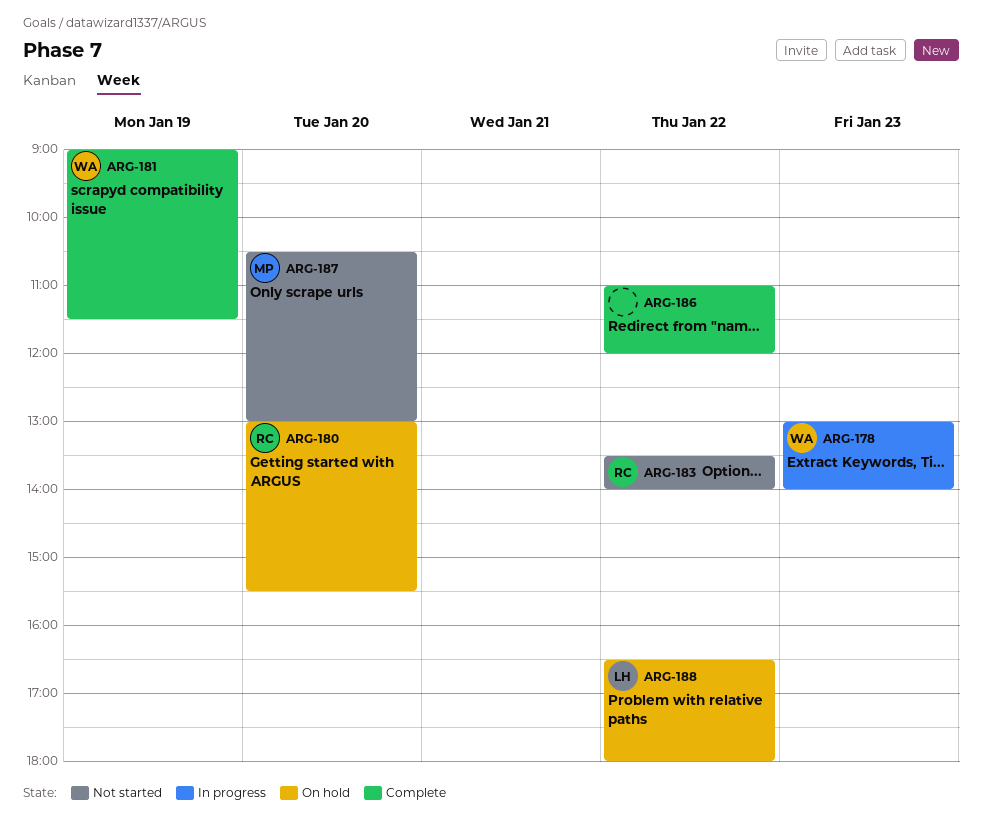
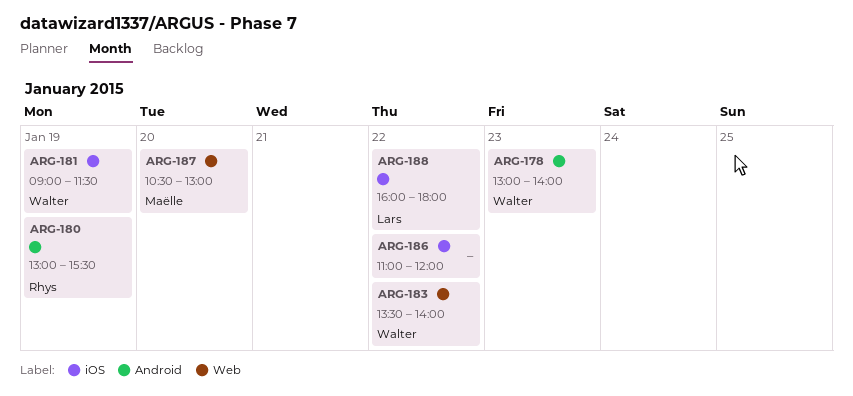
ARG-180, day: Jan 20 -> Jan 19
ARG-183, owner: Rhys -> Walter
ARG-188, begins: 16:30 -> 16:00

